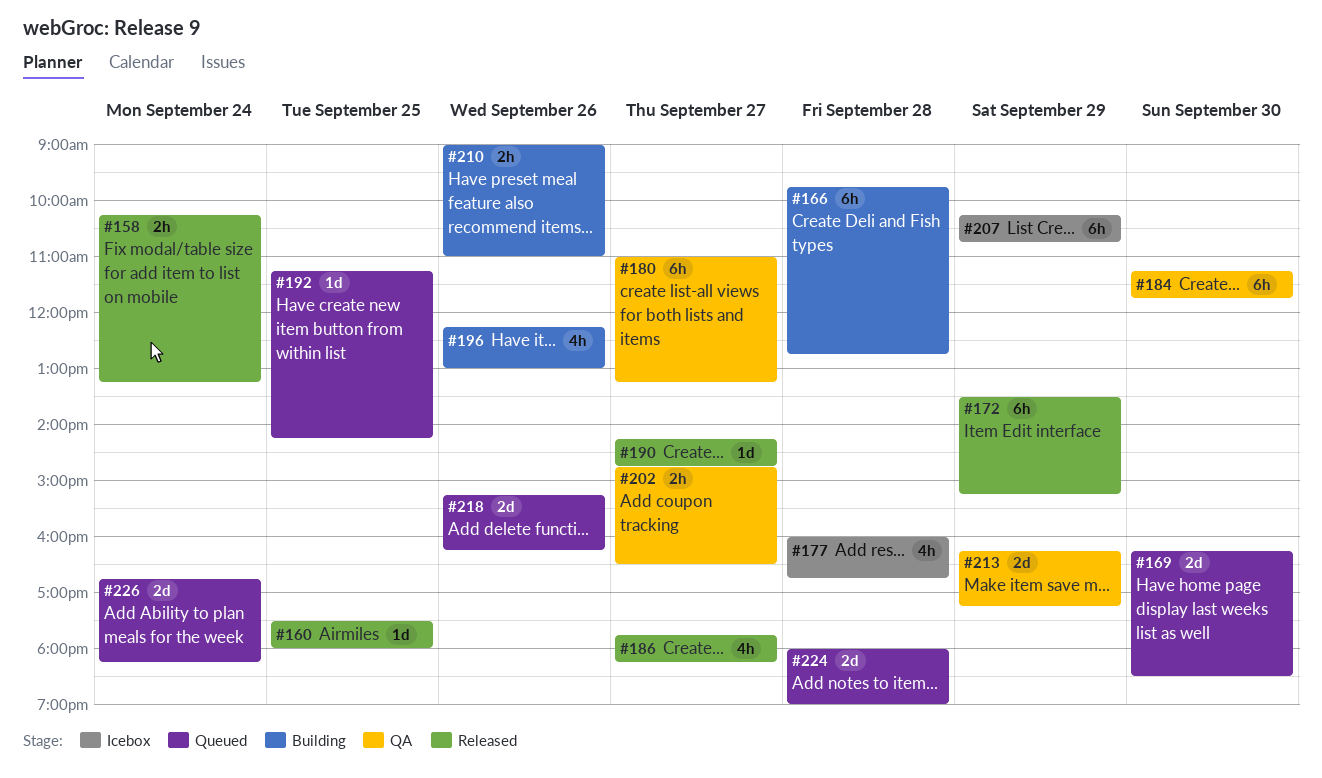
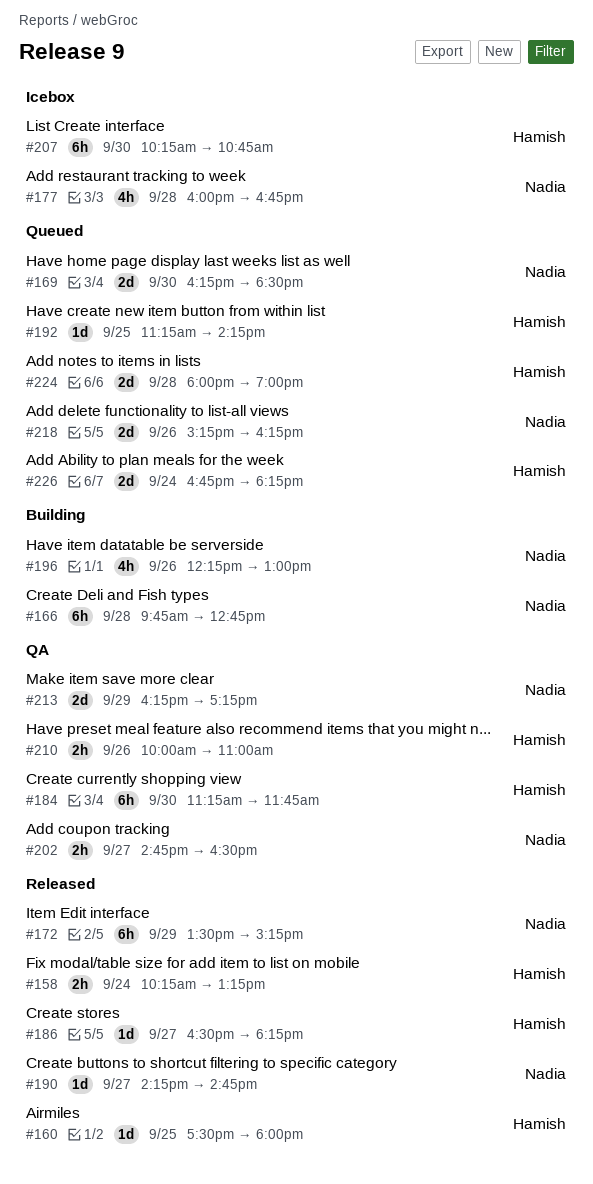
#180: present -> none
#186, estimate: 4h -> 1d
#186, begins: 17:45 -> 16:30
#207, day: Sep 29 -> Sep 30
#210, status: Building -> QA
#210, begins: 09:00 -> 10:00

